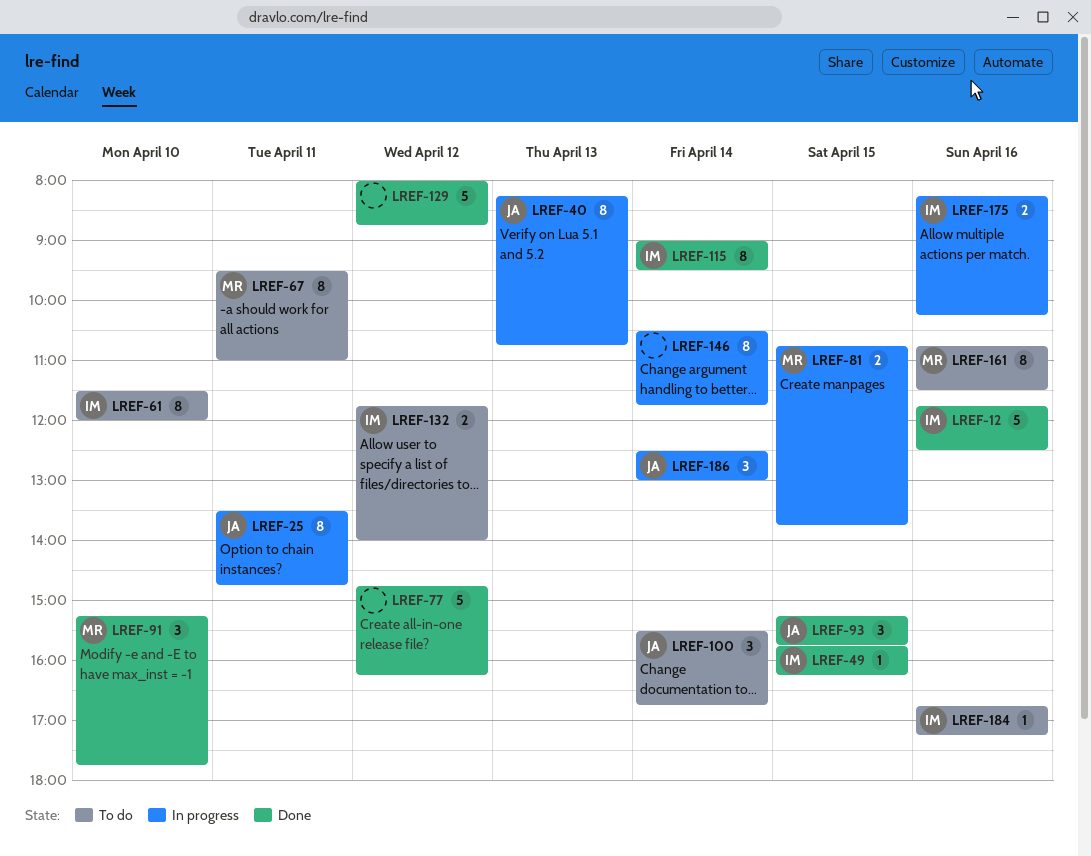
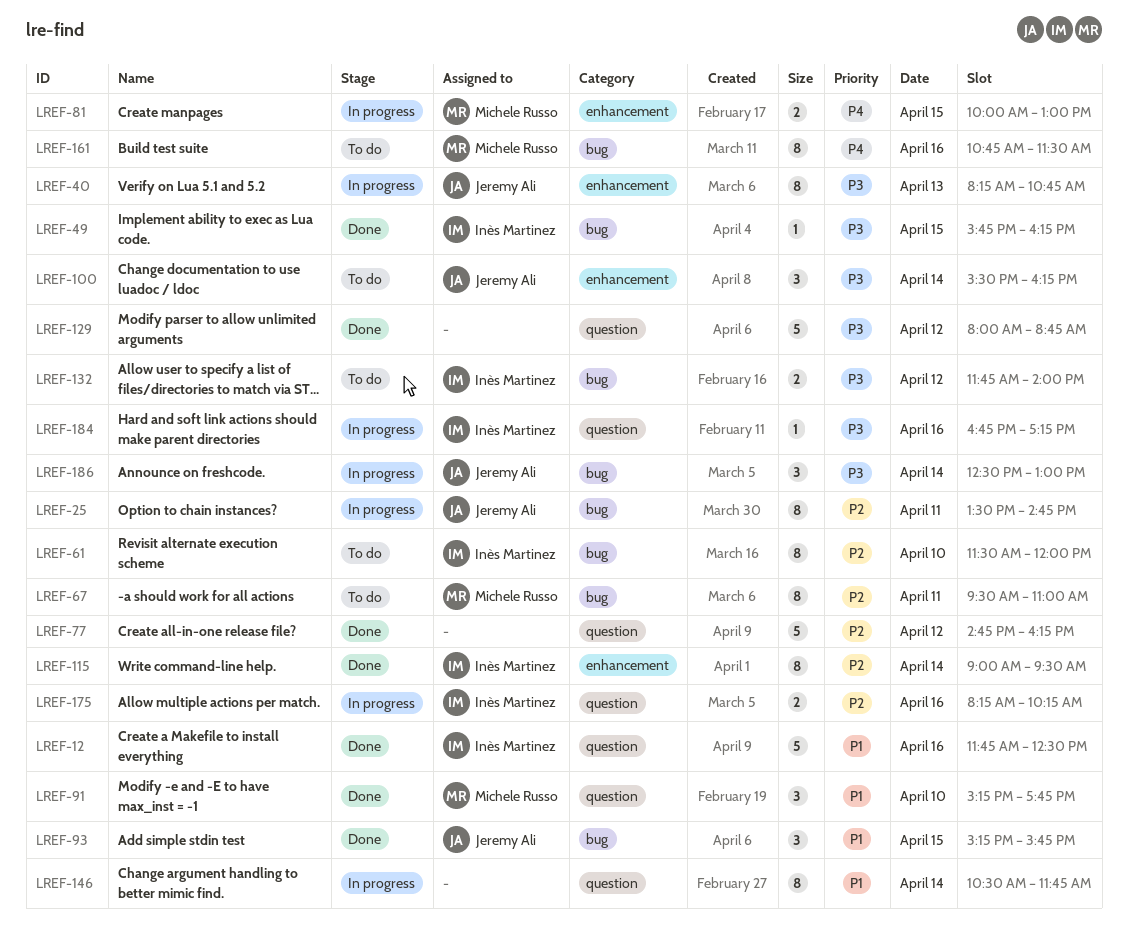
LREF-81, begins: 10:45 -> 10:00
LREF-81, ends: 13:45 -> 13:00
LREF-100, ends: 16:45 -> 16:15
LREF-184, status: To do -> In progress

